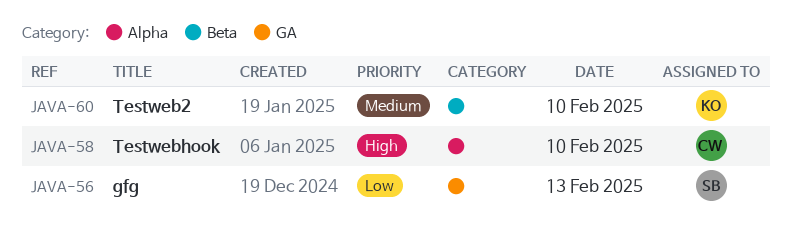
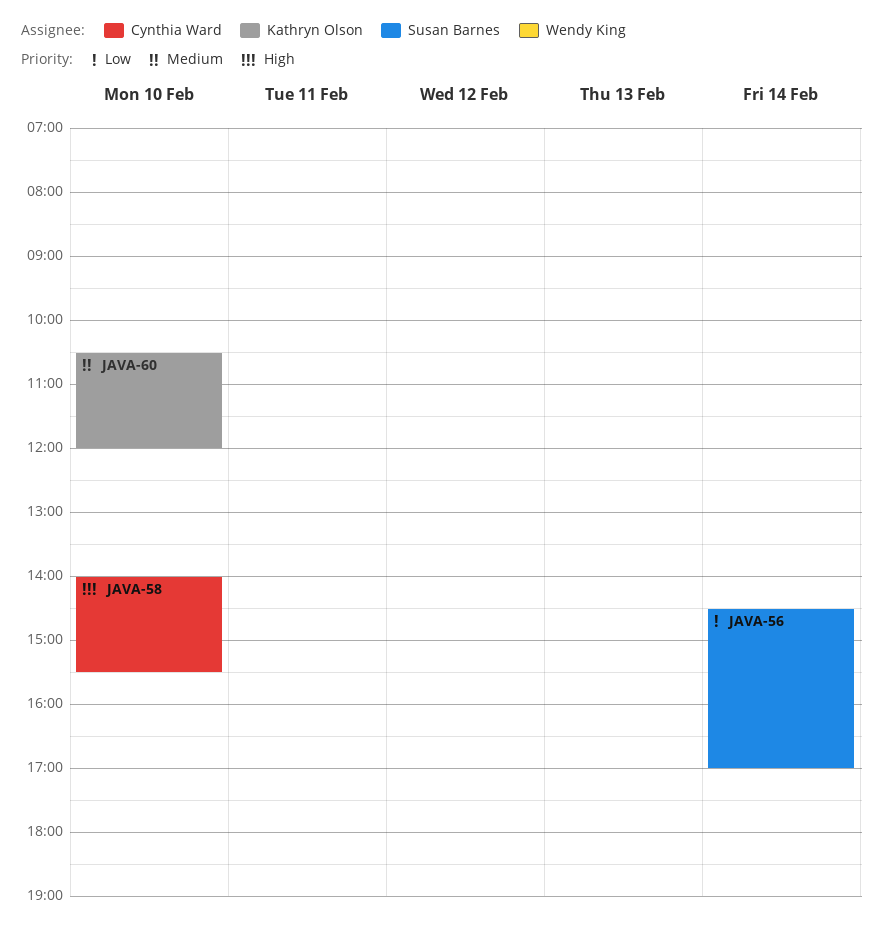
JAVA-56, day: Feb 13 -> Feb 14

